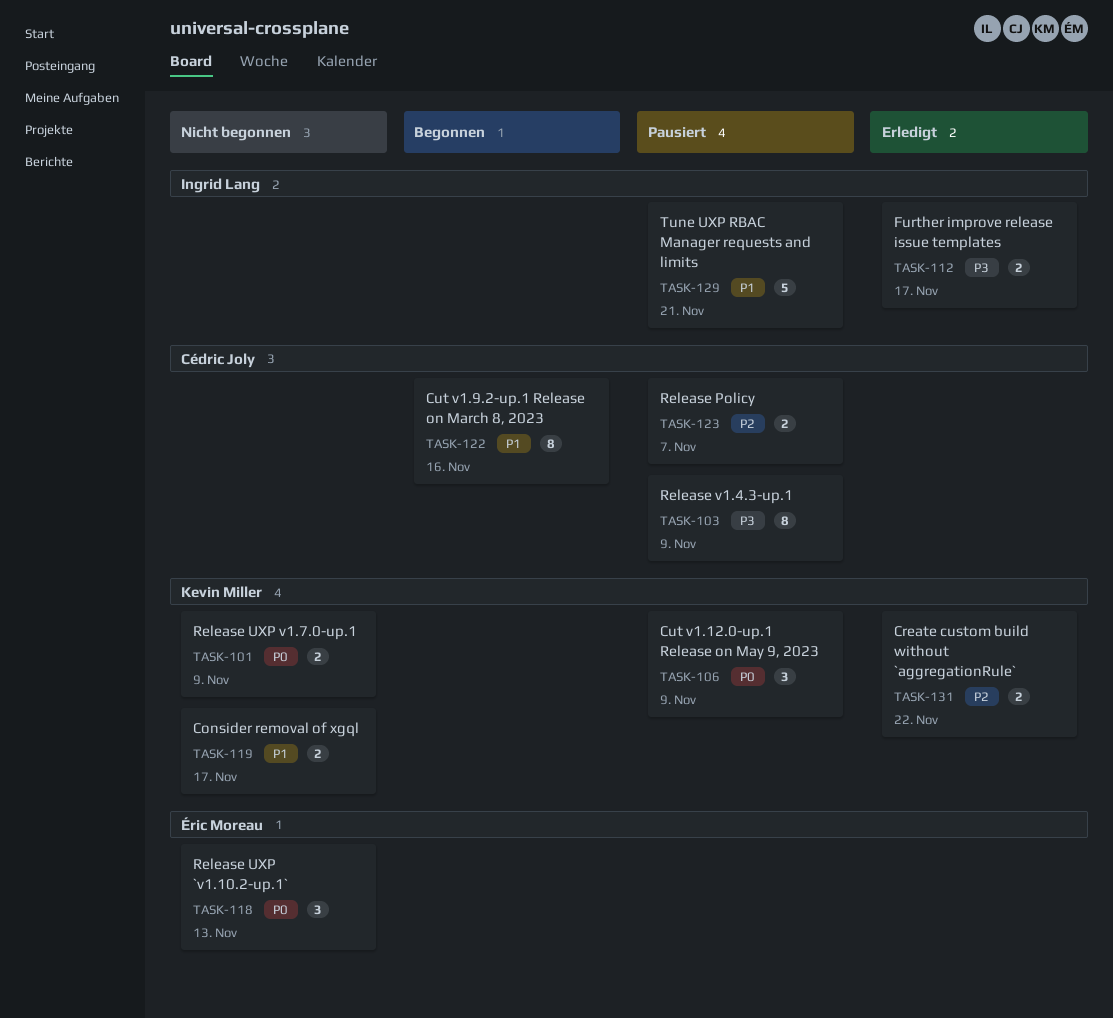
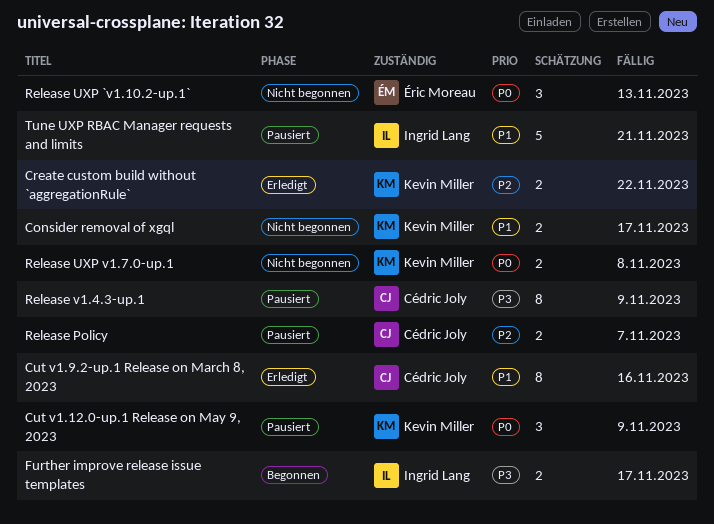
Cut v1.9.2-up.1 Release on March 8, 2023, status: Begonnen -> Erledigt
Further improve release issue templates, status: Erledigt -> Begonnen
Release UXP v1.7.0-up.1, due: Nov 9 -> Nov 8

